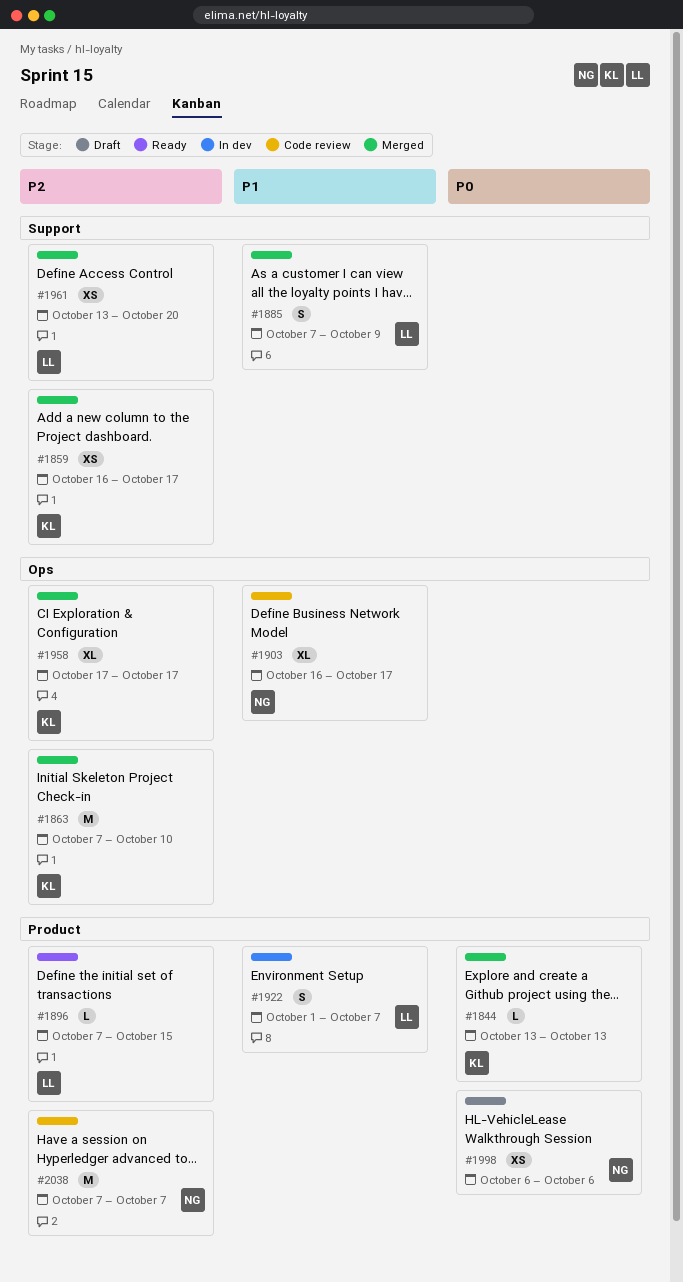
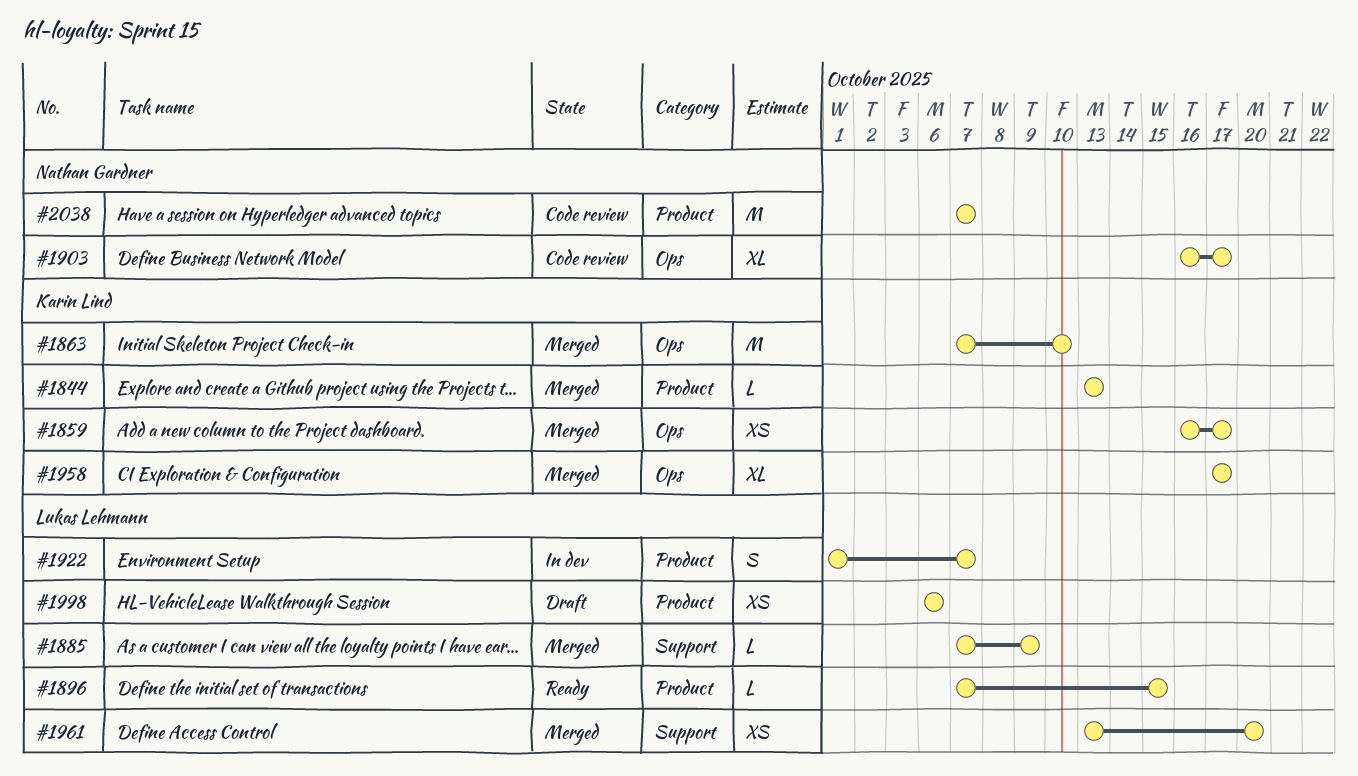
#1859, label: Support -> Ops
#1885, estimate: S -> L
#1998, owner: Nathan Gardner -> Lukas Lehmann

